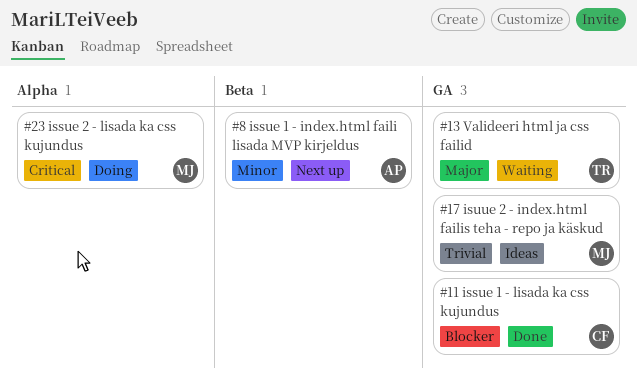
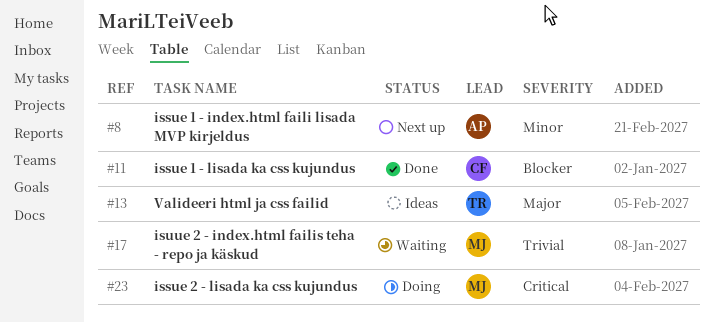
#13, status: Waiting -> Ideas
#17, status: Ideas -> Waiting

